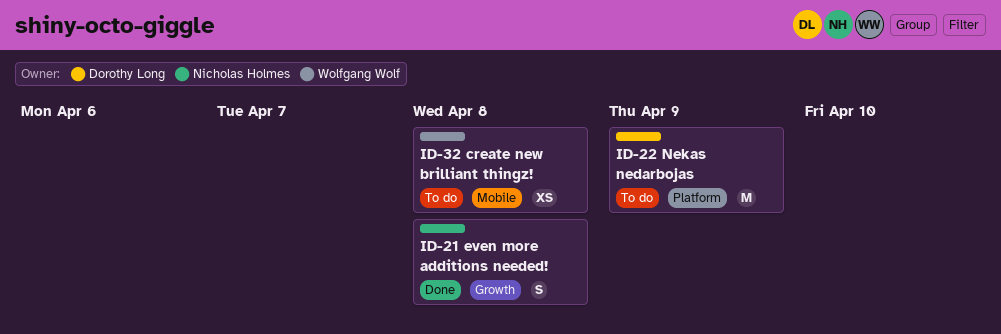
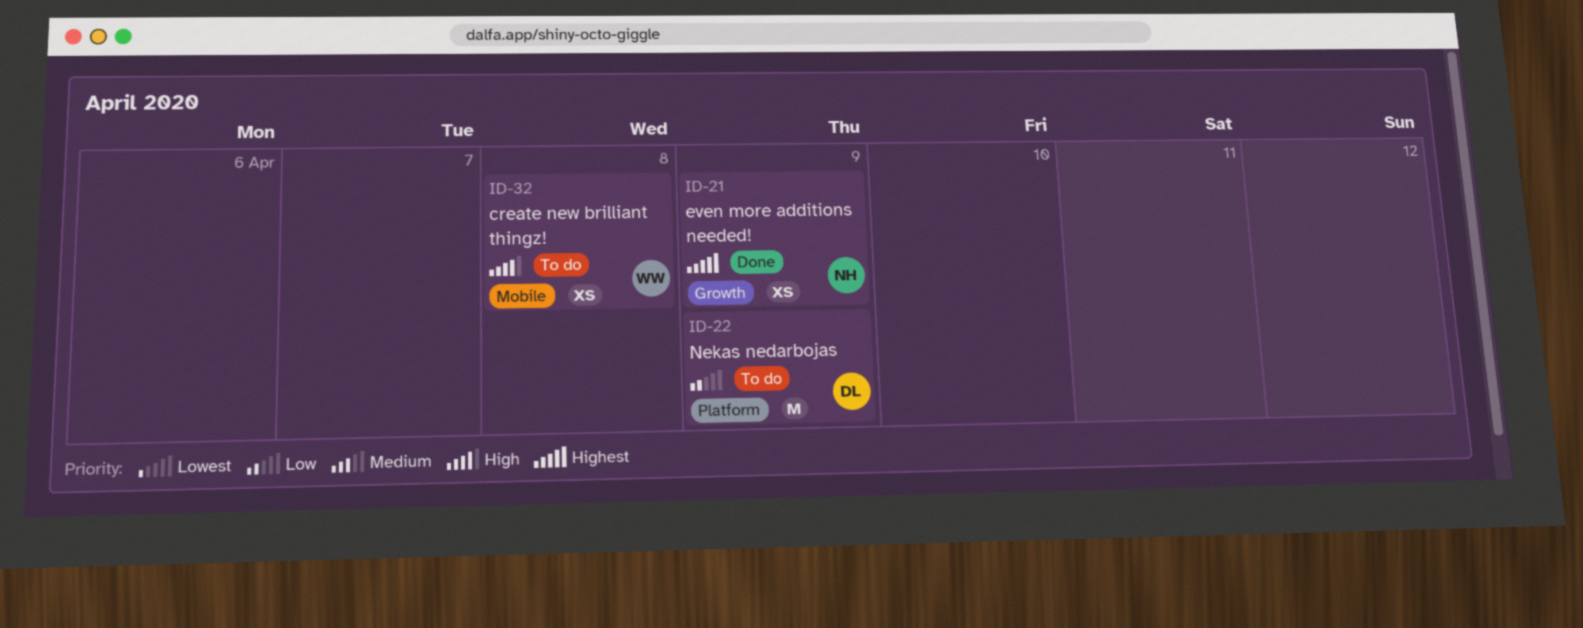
ID-21, estimate: S -> XS
ID-21, due: Apr 8 -> Apr 9

